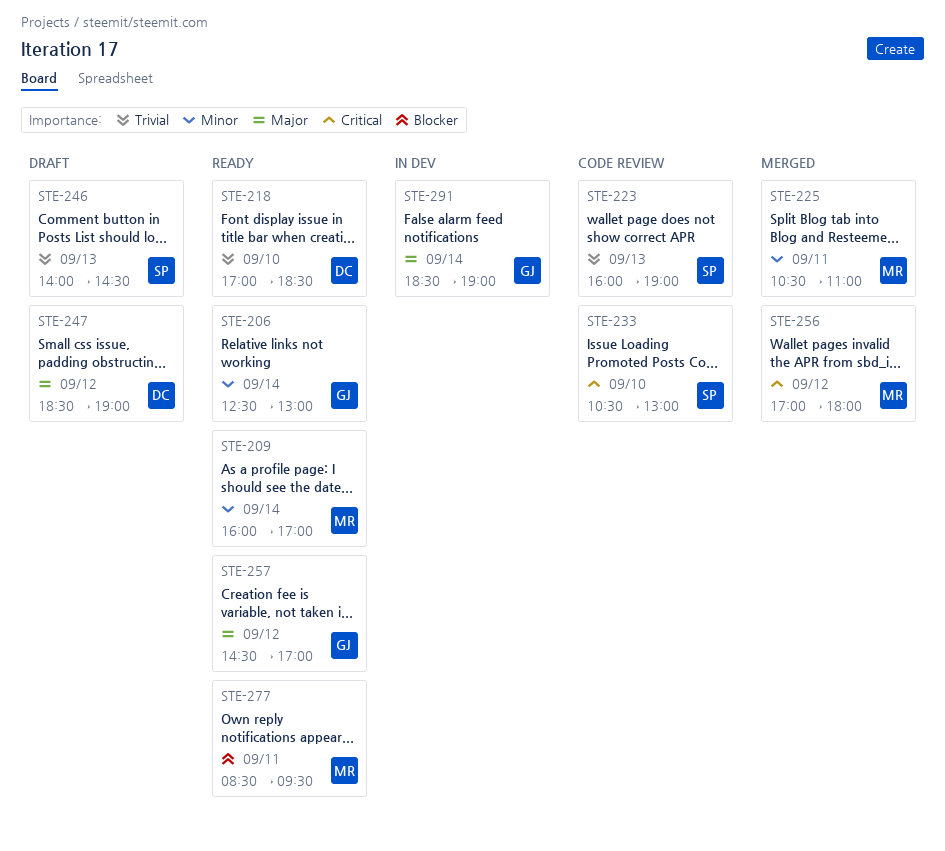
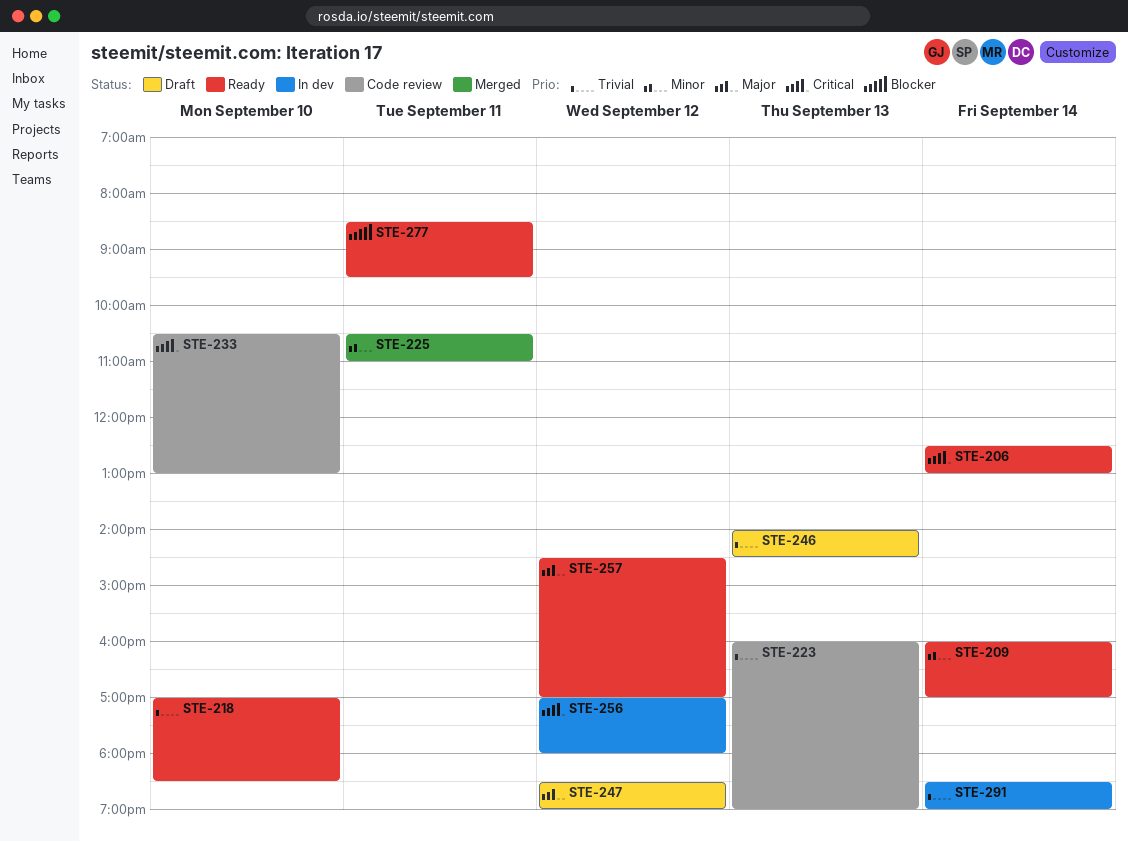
STE-206, priority: Minor -> Critical
STE-256, status: Merged -> In dev
STE-291, priority: Major -> Trivial

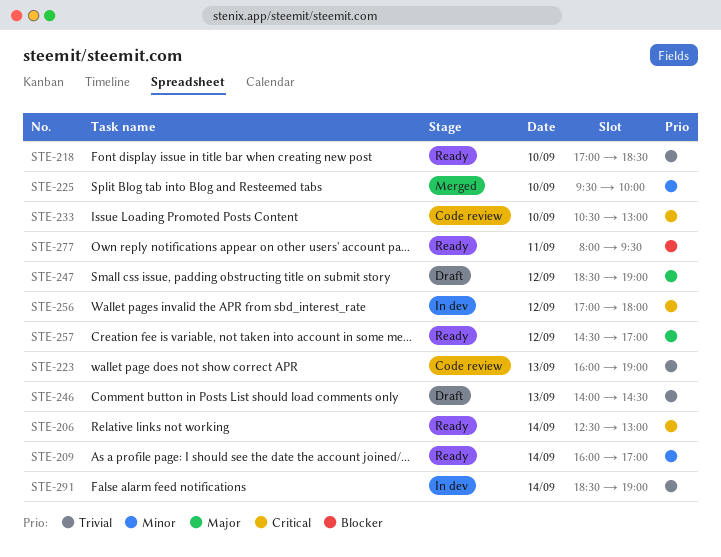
STE-225, day: Sep 11 -> Sep 10
STE-225, begins: 10:30 -> 09:30
STE-225, ends: 11:00 -> 10:00
STE-277, begins: 08:30 -> 08:00

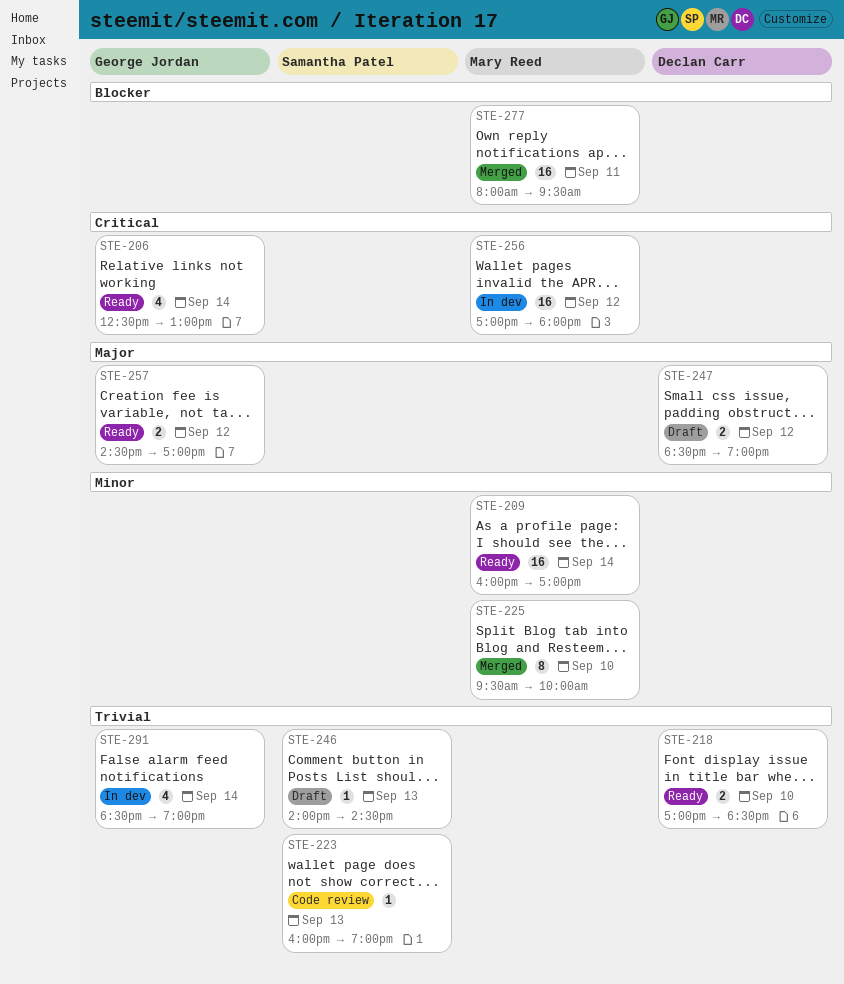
STE-233: present -> none
STE-277, status: Ready -> Merged

